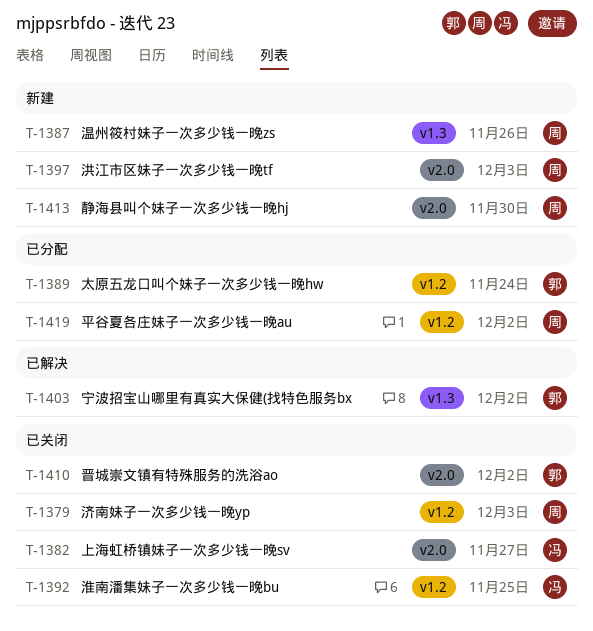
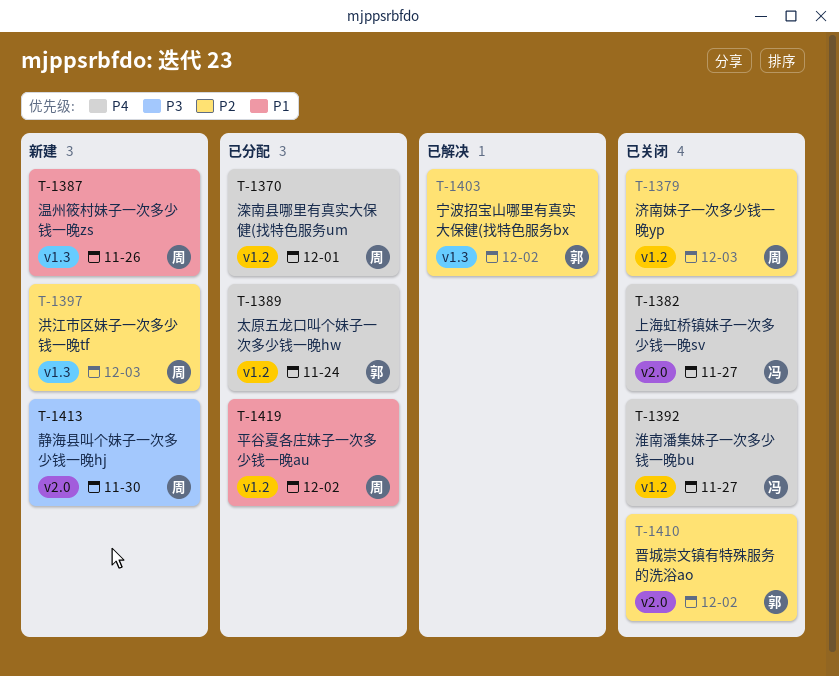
T-1370: none -> present
T-1392, due: Nov 25 -> Nov 27
T-1397, label: v2.0 -> v1.3

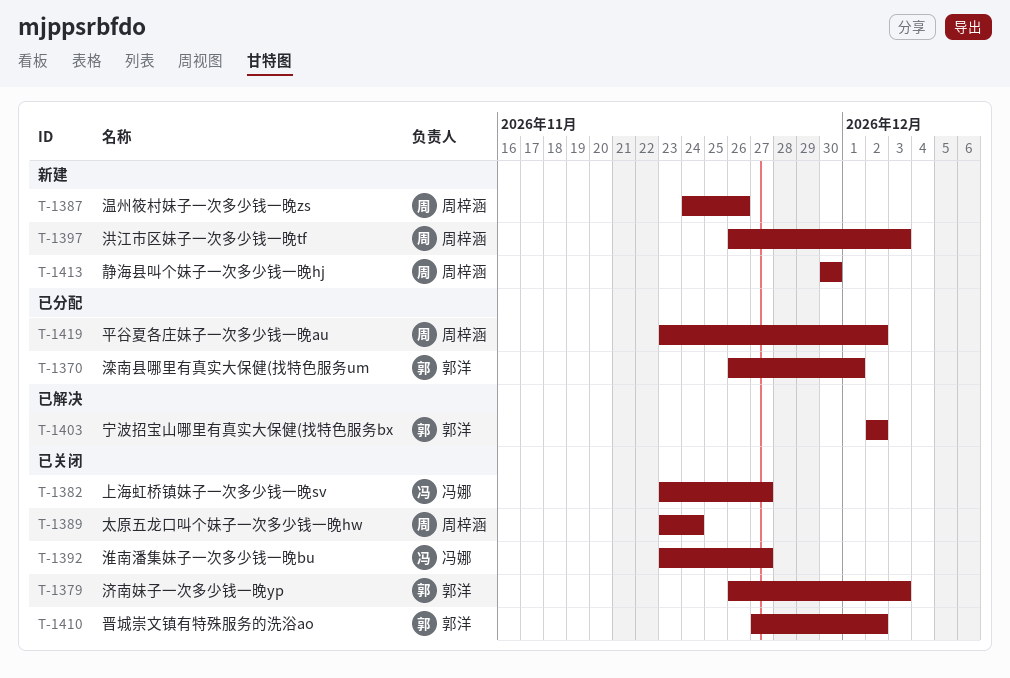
T-1370, owner: 周梓涵 -> 郭洋
T-1379, owner: 周梓涵 -> 郭洋
T-1389, status: 已分配 -> 已关闭
T-1389, owner: 郭洋 -> 周梓涵

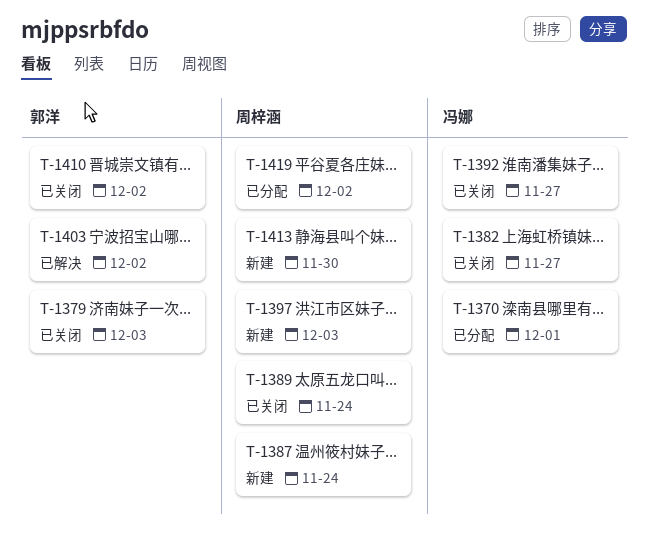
T-1370, owner: 郭洋 -> 冯娜
T-1387, due: Nov 26 -> Nov 24

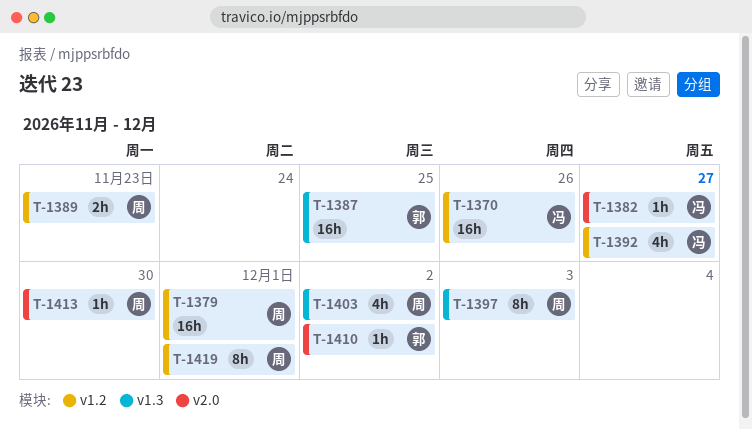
T-1370, due: Dec 1 -> Nov 26
T-1379, owner: 郭洋 -> 周梓涵
T-1379, due: Dec 3 -> Dec 1
T-1387, owner: 周梓涵 -> 郭洋
T-1387, due: Nov 24 -> Nov 25
T-1389, due: Nov 24 -> Nov 23
T-1403, owner: 郭洋 -> 周梓涵
T-1419, due: Dec 2 -> Dec 1

